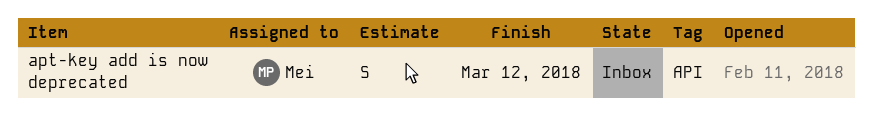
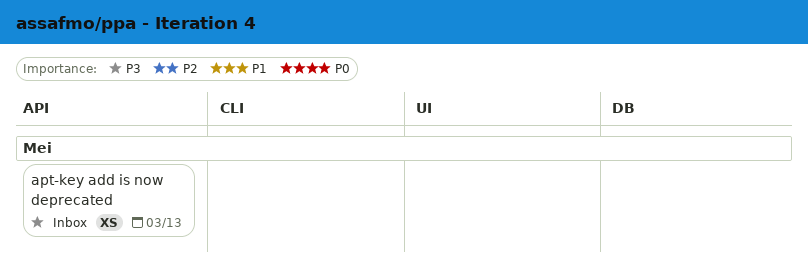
apt-key add is now deprecated, estimate: S -> XS
apt-key add is now deprecated, due: Mar 12 -> Mar 13

